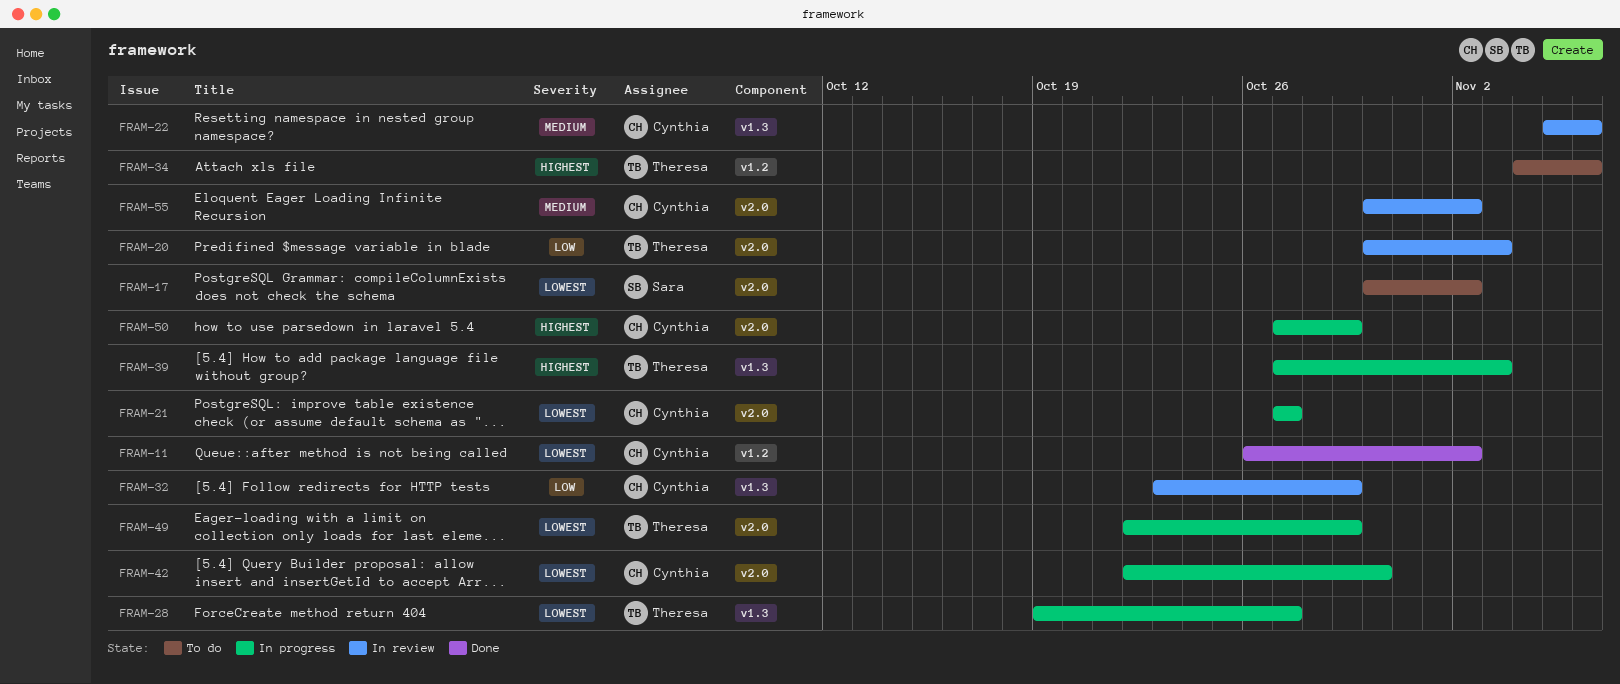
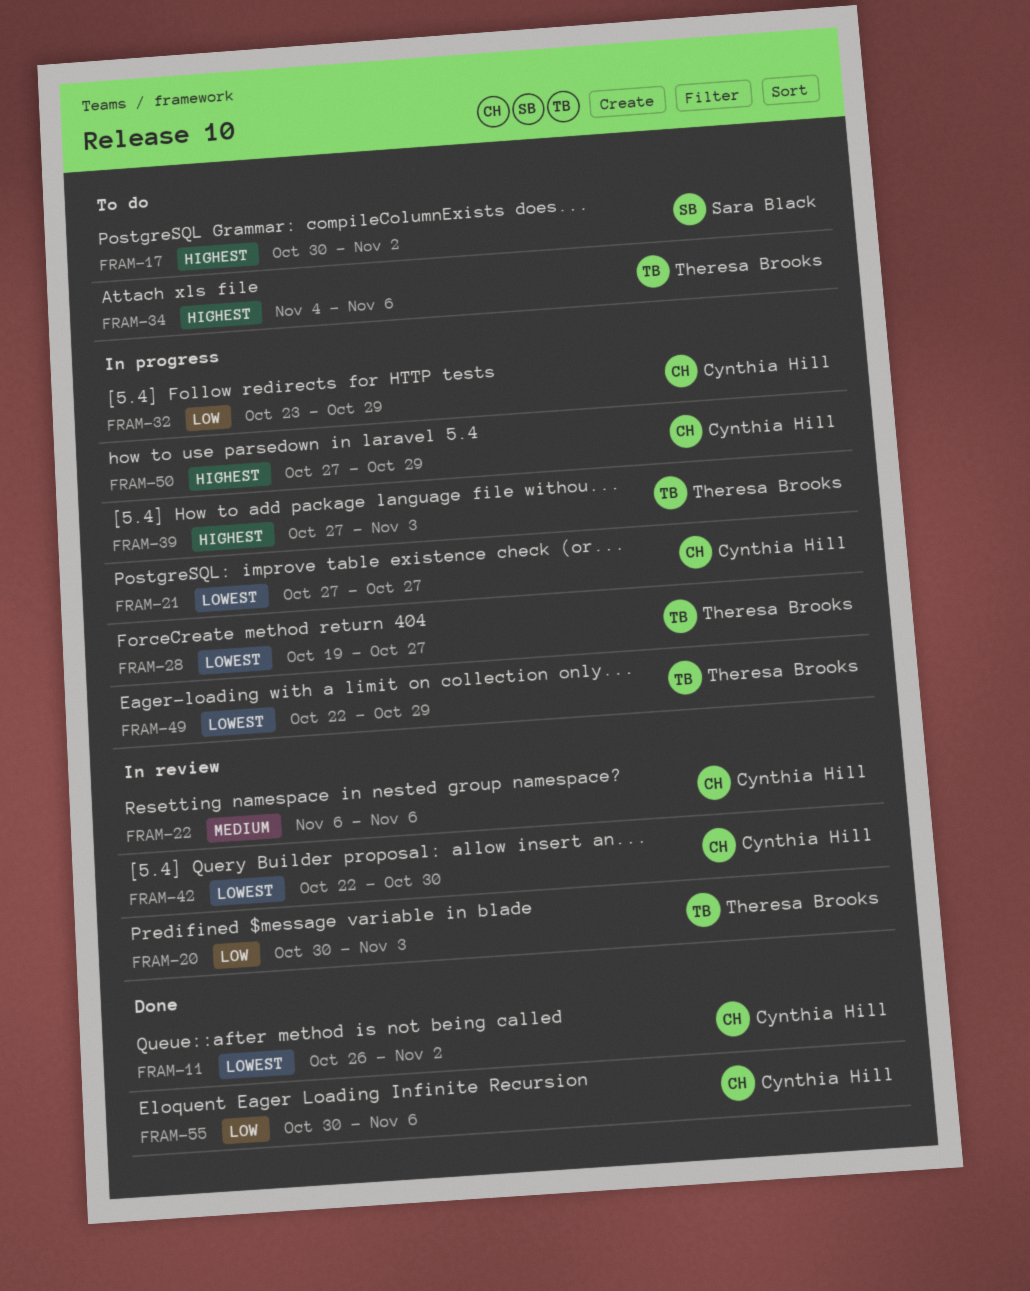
FRAM-17, priority: Lowest -> Highest
FRAM-22, start: Nov 5 -> Nov 6
FRAM-32, status: In review -> In progress
FRAM-42, status: In progress -> In review
FRAM-55, status: In review -> Done
FRAM-55, priority: Medium -> Low
FRAM-55, due: Nov 2 -> Nov 6

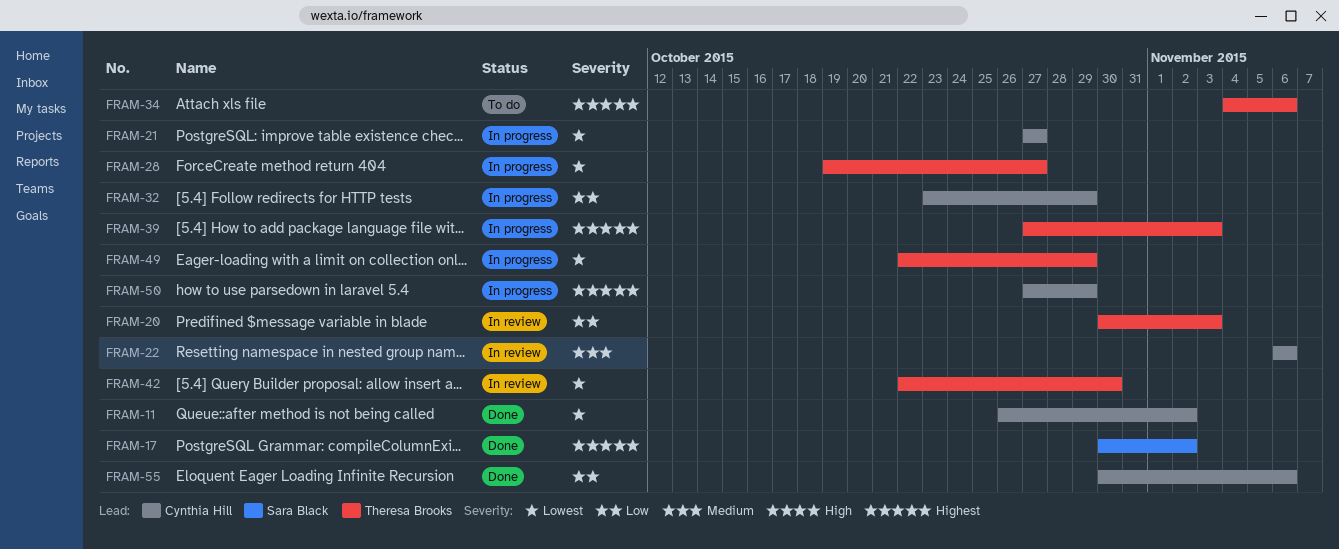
FRAM-17, status: To do -> Done
FRAM-42, owner: Cynthia Hill -> Theresa Brooks

